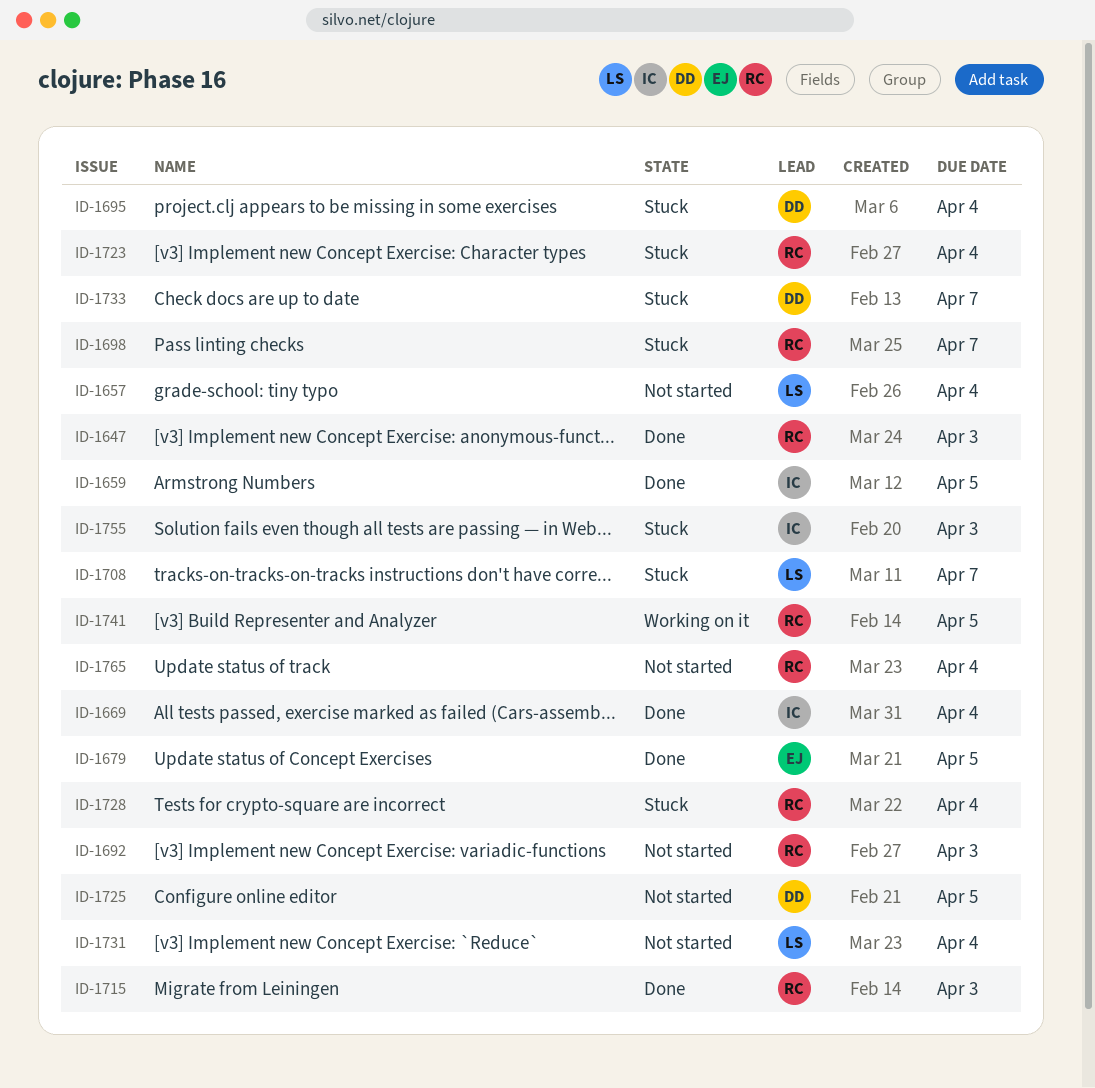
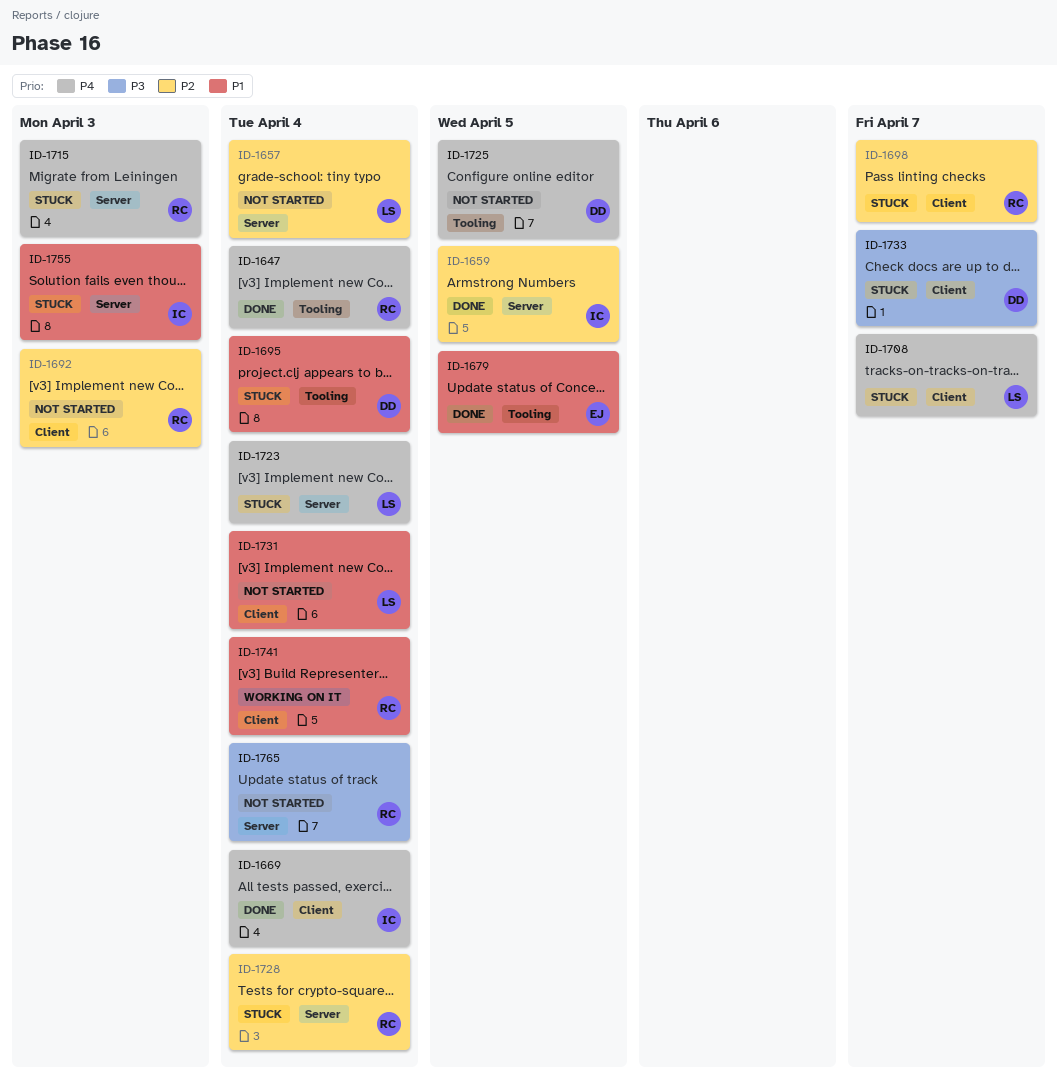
ID-1647, due: Apr 3 -> Apr 4
ID-1715, status: Done -> Stuck
ID-1723, owner: RC -> LS
ID-1741, due: Apr 5 -> Apr 4

